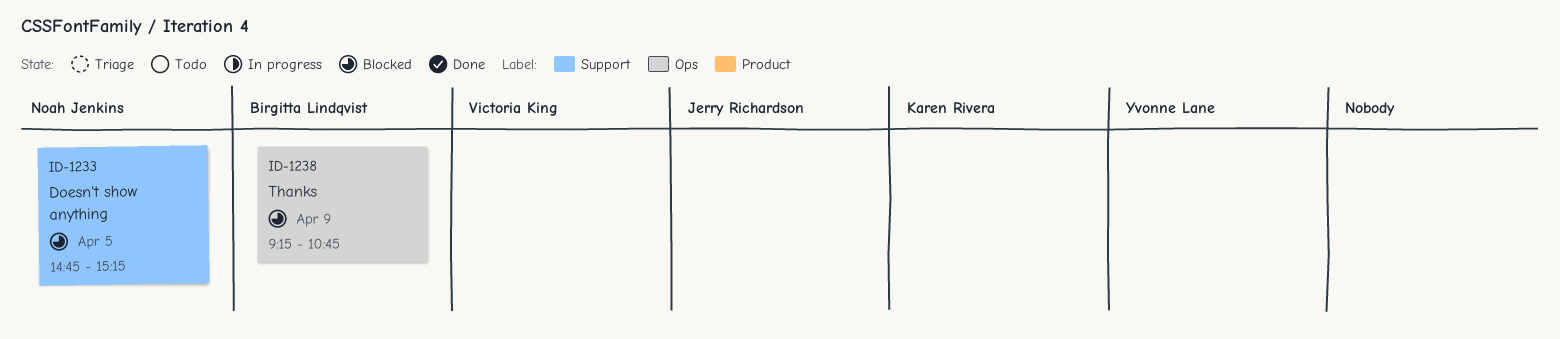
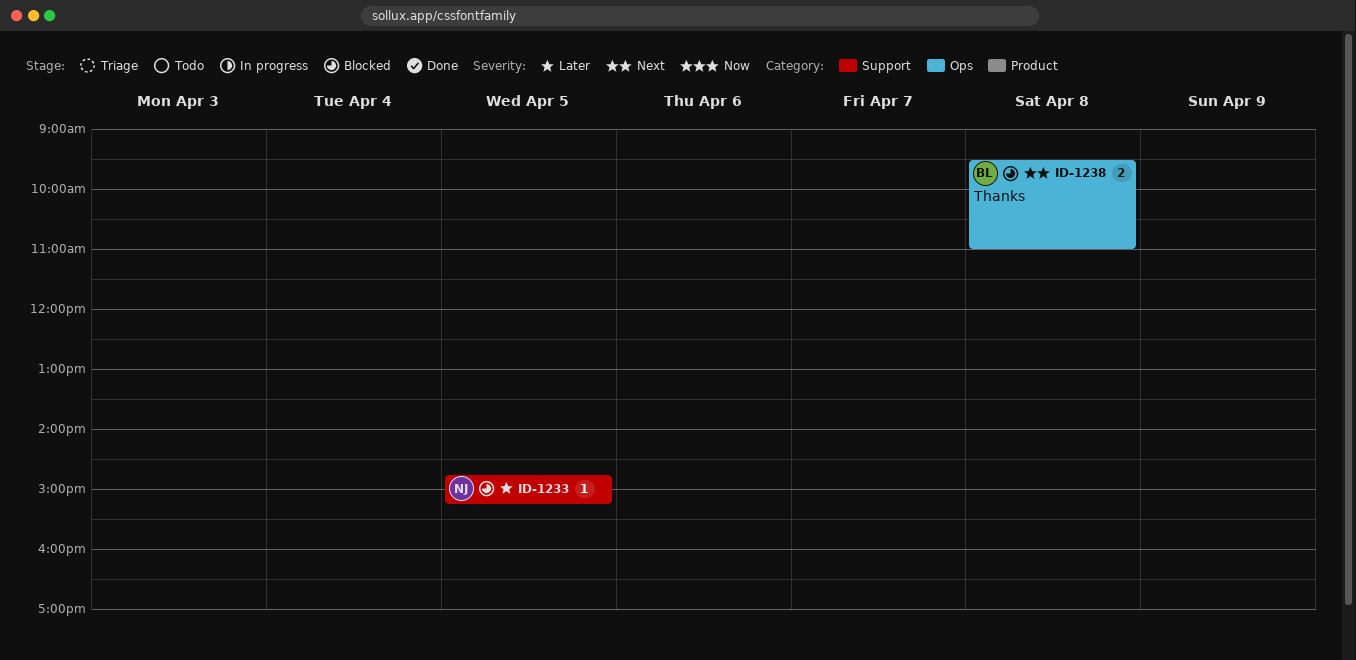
ID-1238, day: Apr 9 -> Apr 8
ID-1238, begins: 09:15 -> 09:30
ID-1238, ends: 10:45 -> 11:00

